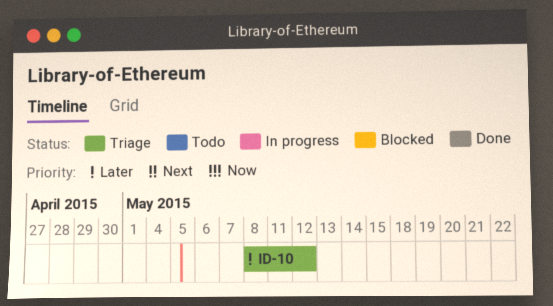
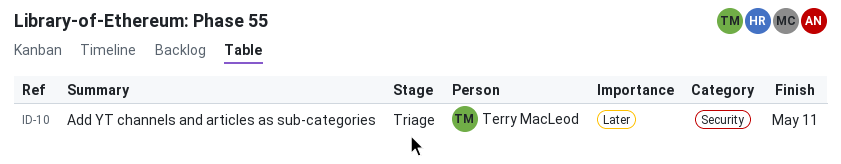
ID-10, due: May 12 -> May 11

